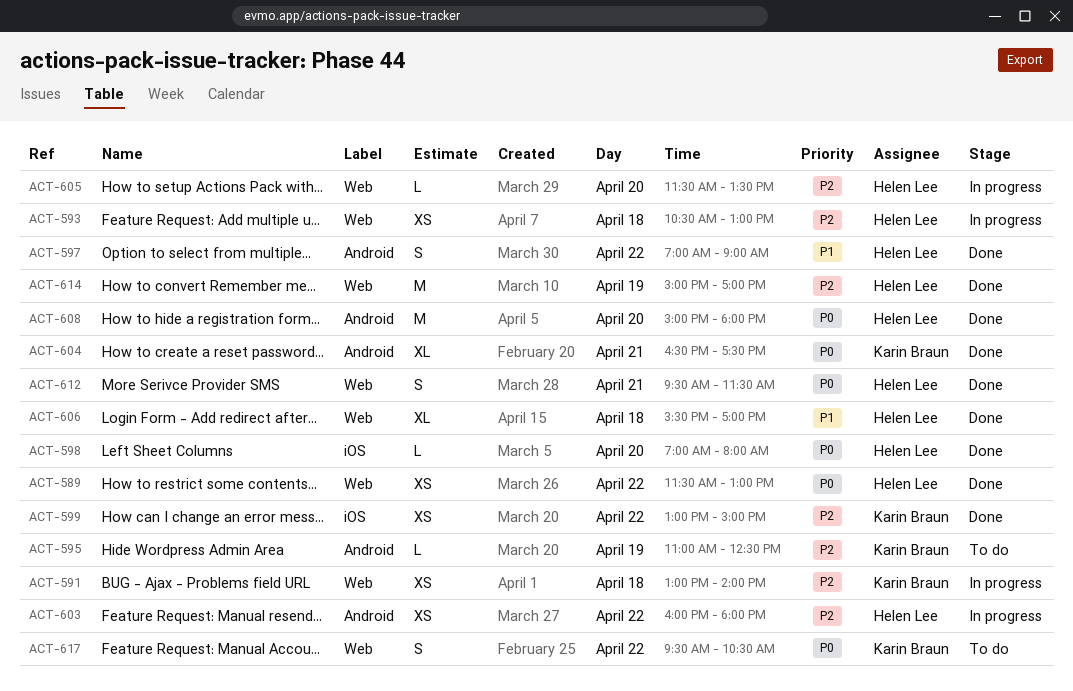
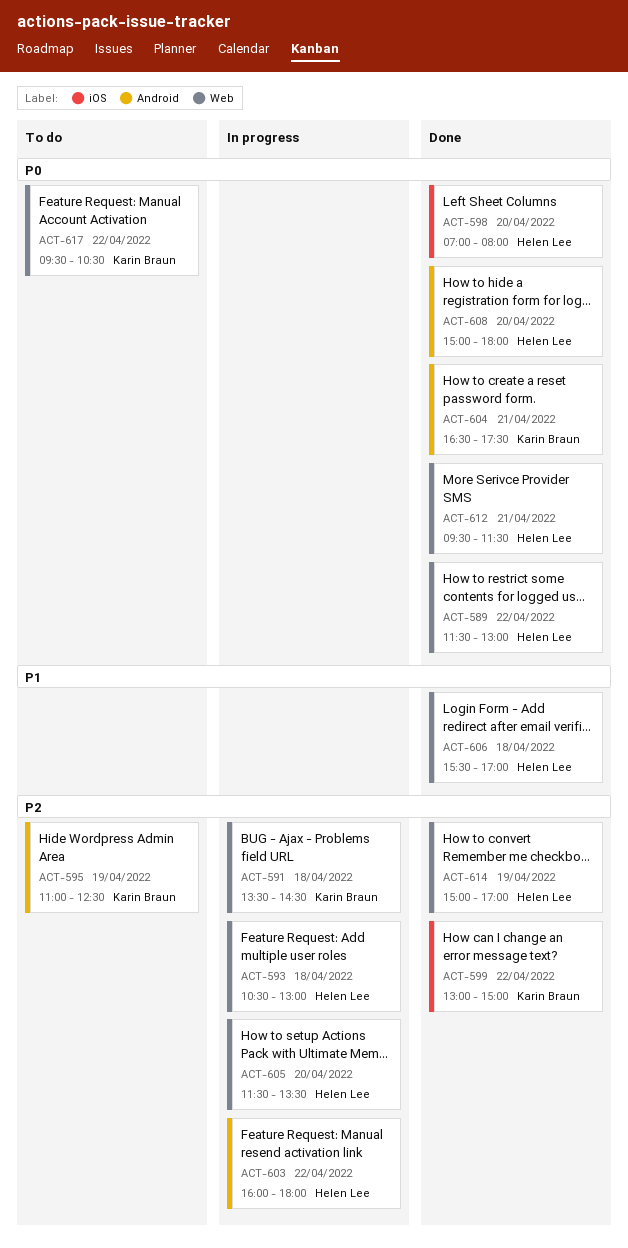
ACT-591, begins: 13:00 -> 13:30
ACT-591, ends: 14:00 -> 14:30
ACT-597: present -> none

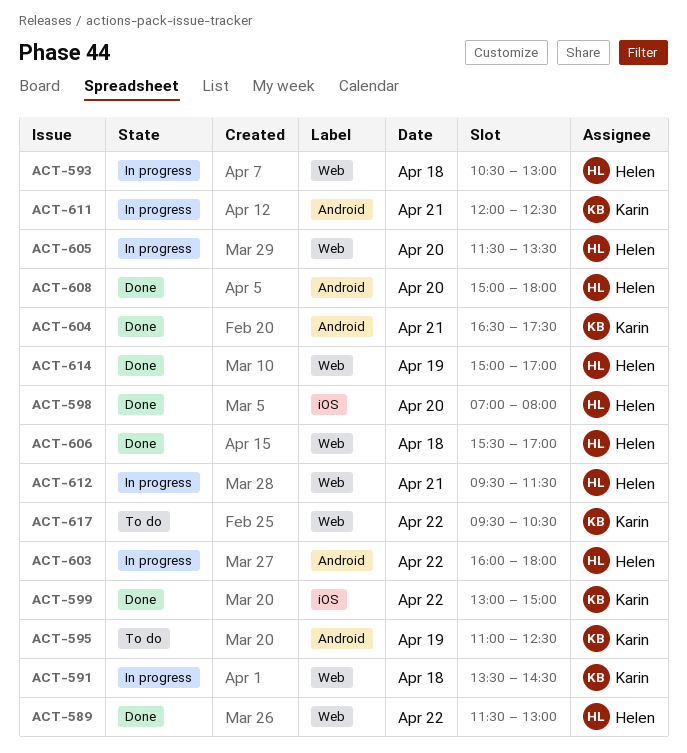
ACT-611: none -> present
ACT-612, status: Done -> In progress

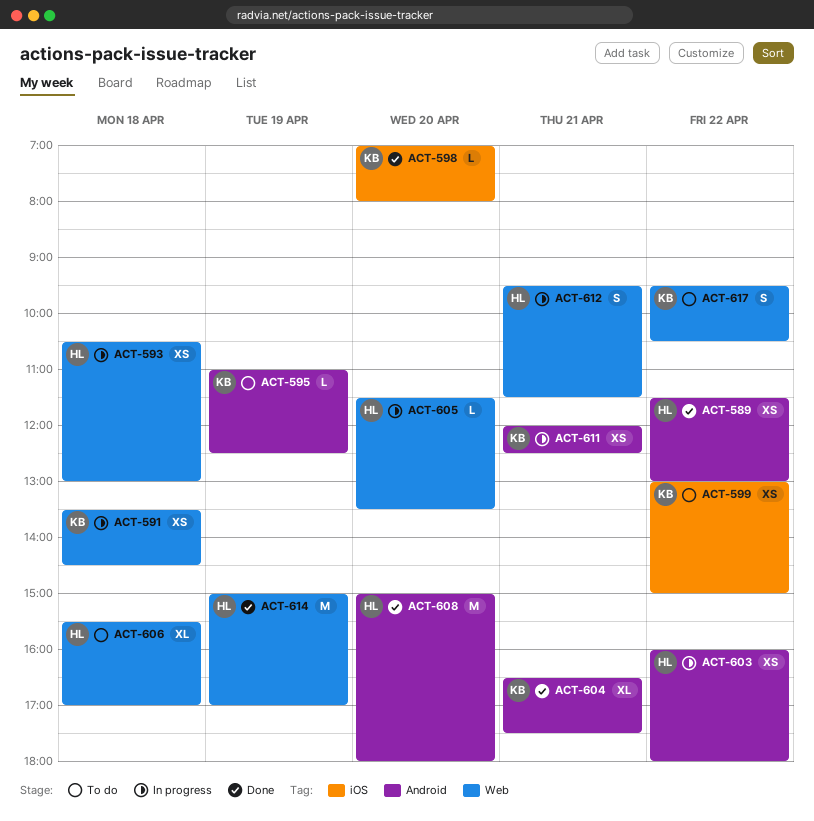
ACT-589, label: Web -> Android
ACT-598, owner: Helen -> Karin
ACT-599, status: Done -> To do
ACT-606, status: Done -> To do

